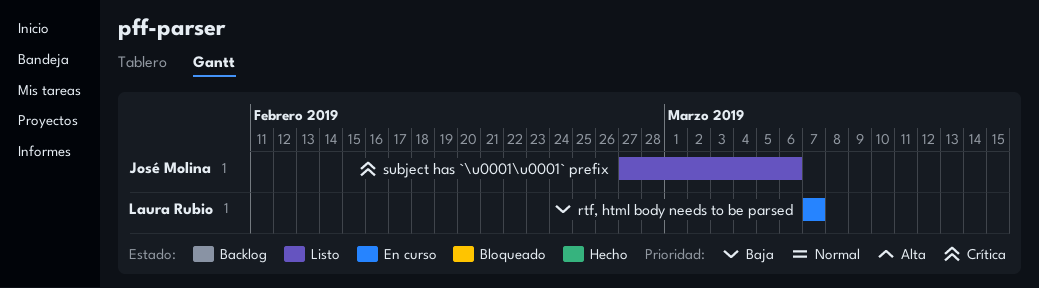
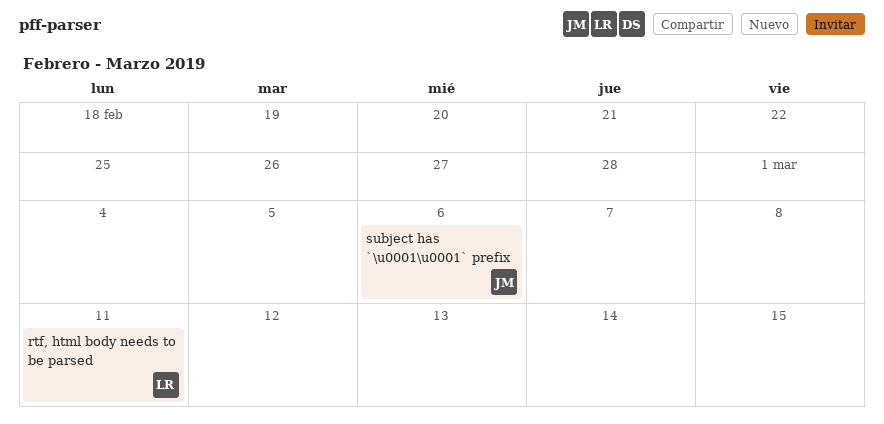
rtf, html body needs to be parsed, due: Mar 7 -> Mar 11

